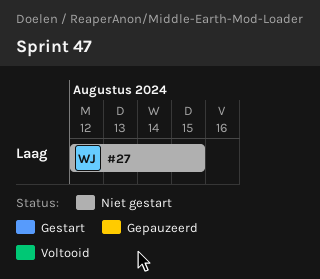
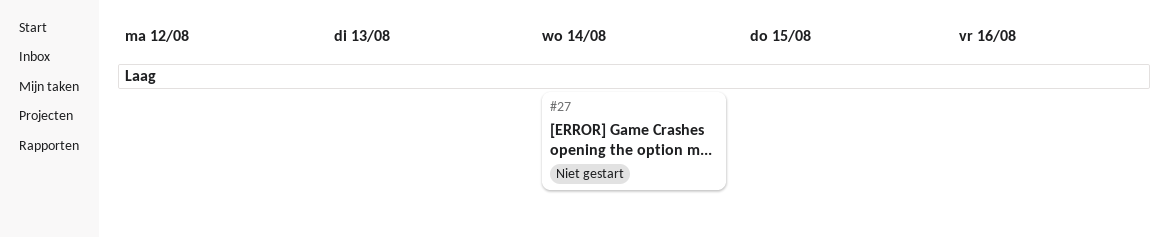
#27, due: Aug 15 -> Aug 14

